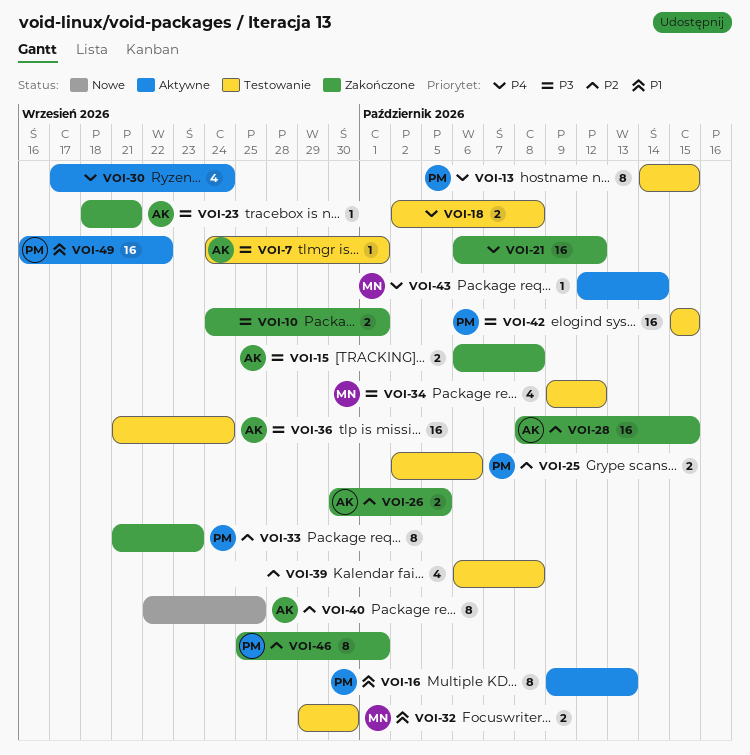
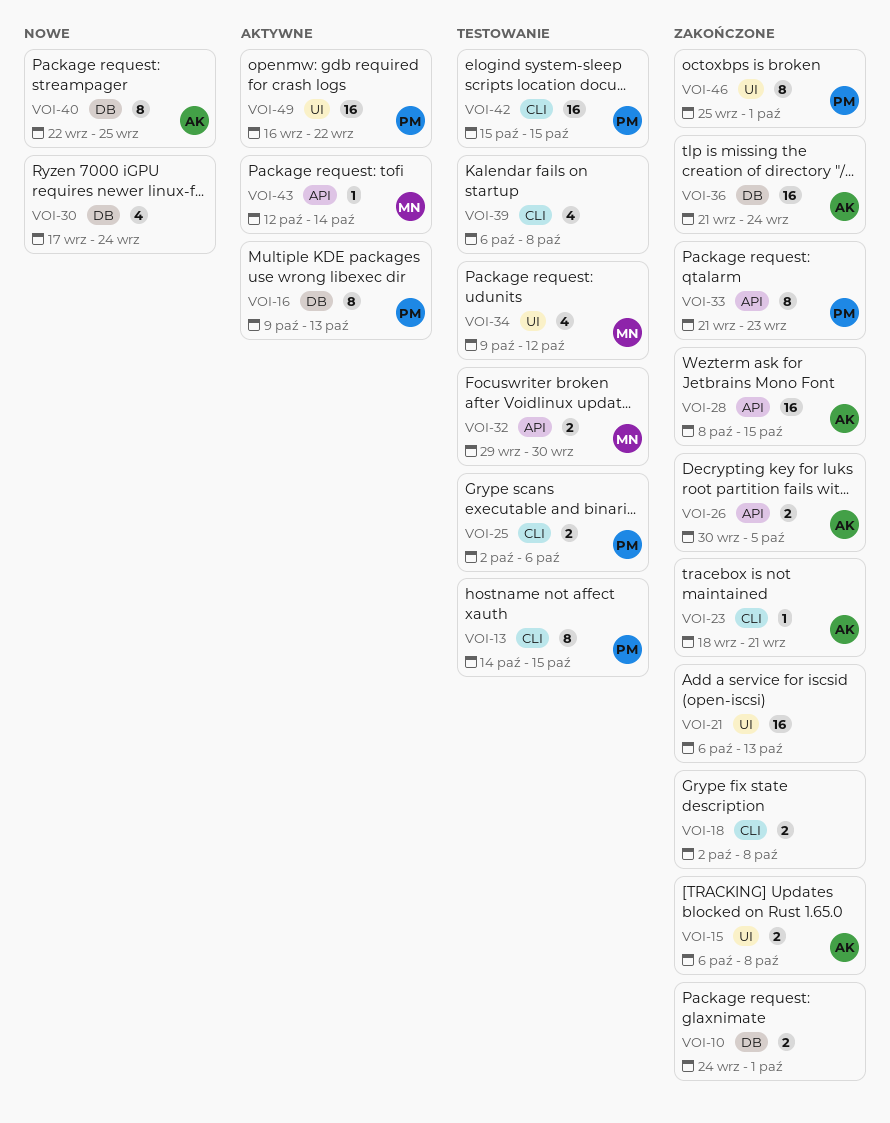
VOI-7: present -> none
VOI-18, status: Testowanie -> Zakończone
VOI-21, due: Oct 12 -> Oct 13
VOI-30, status: Aktywne -> Nowe
VOI-36, status: Testowanie -> Zakończone

